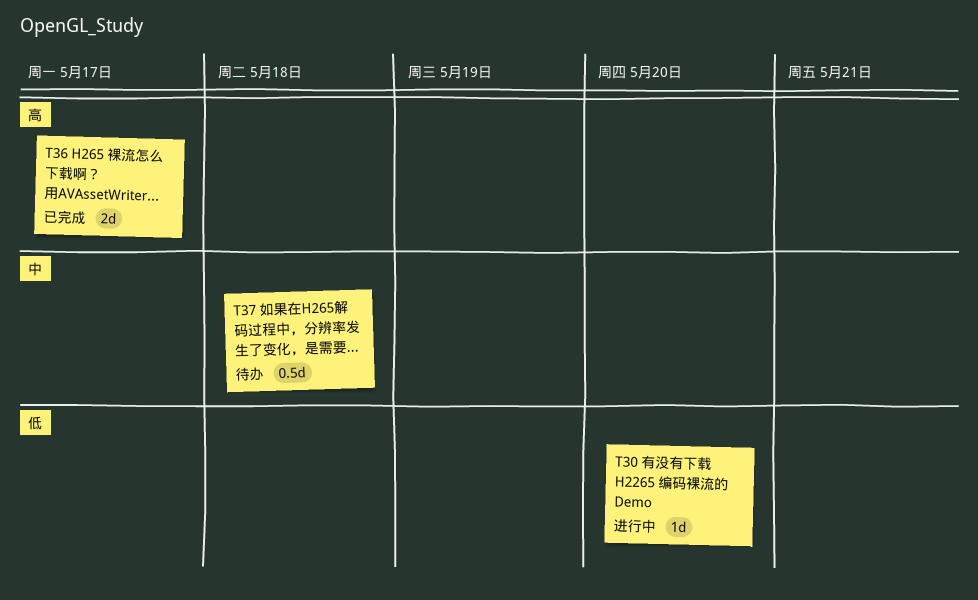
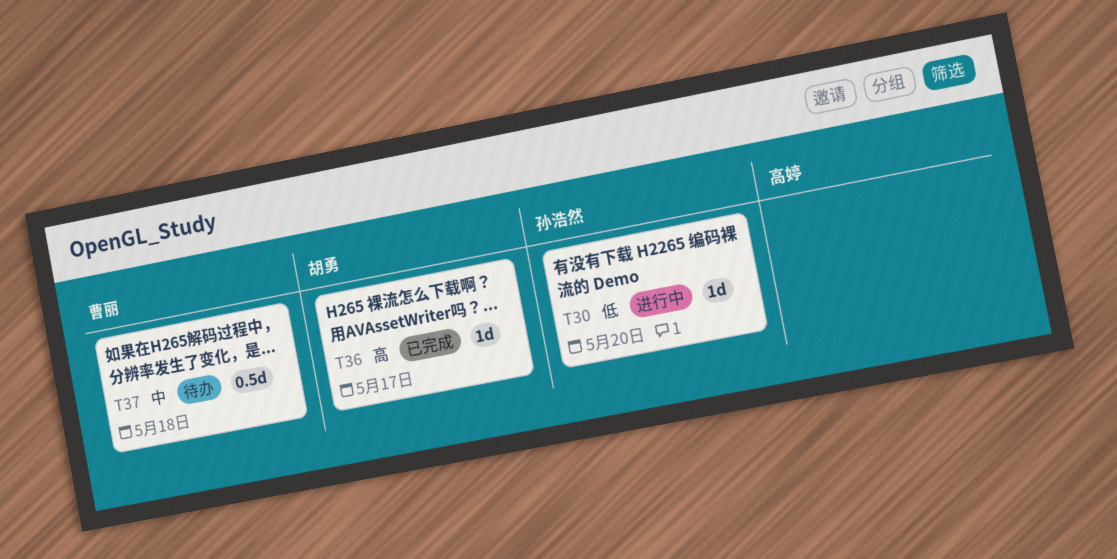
T36, estimate: 2d -> 1d

